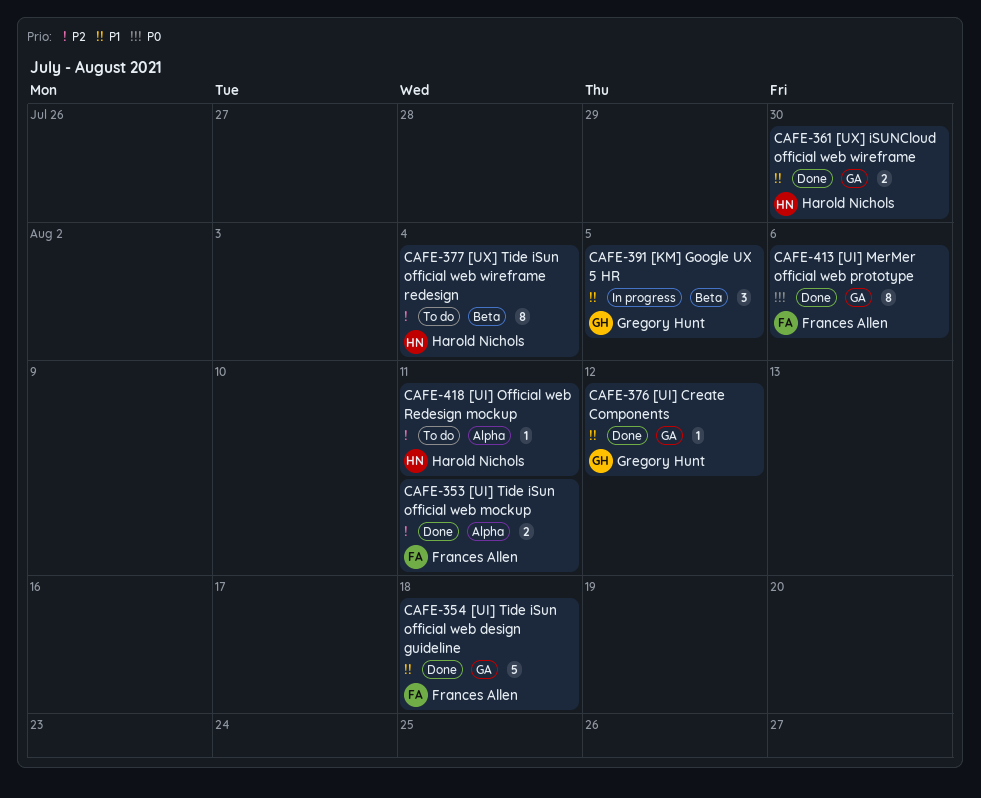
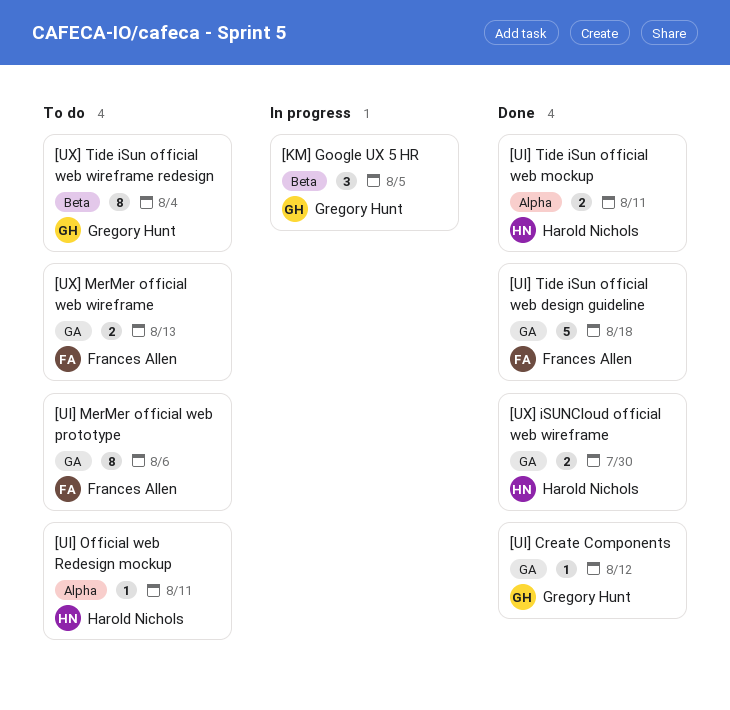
[UI] MerMer official web prototype, status: Done -> To do
[UI] Tide iSun official web mockup, owner: Frances Allen -> Harold Nichols
[UX] MerMer official web wireframe: none -> present
[UX] Tide iSun official web wireframe redesign, owner: Harold Nichols -> Gregory Hunt

